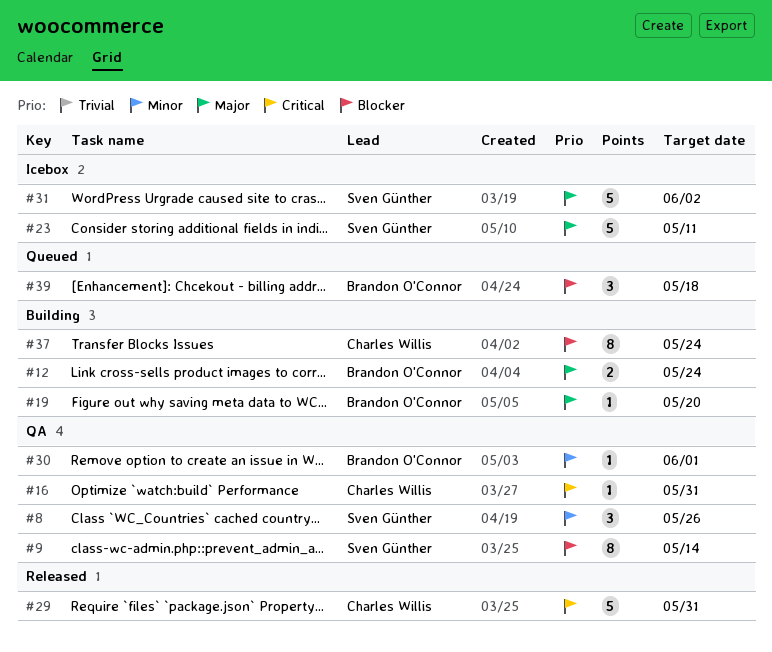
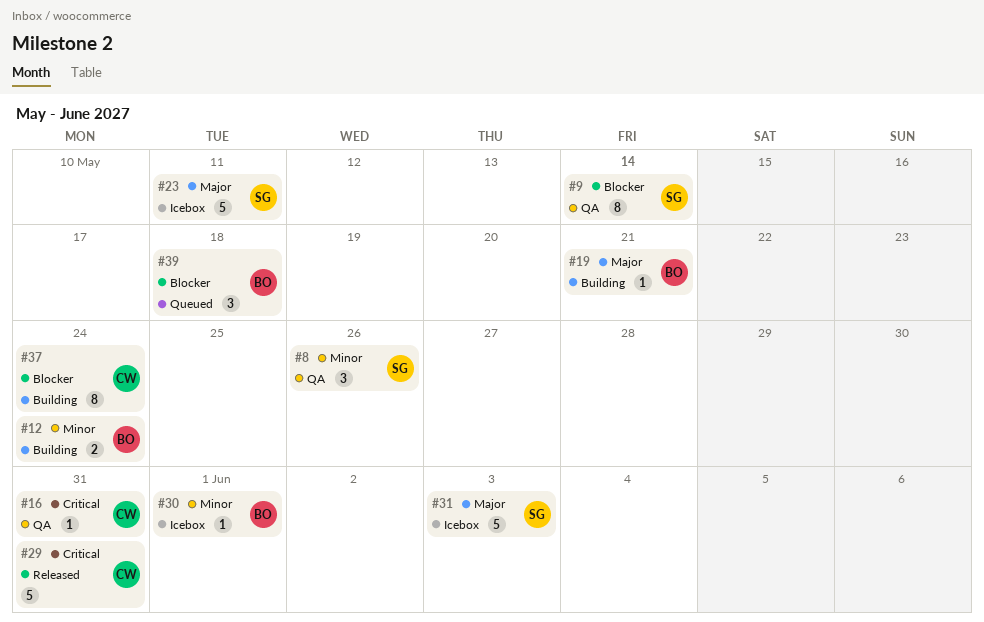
#12, priority: Major -> Minor
#19, due: May 20 -> May 21
#30, status: QA -> Icebox
#31, due: Jun 2 -> Jun 3

